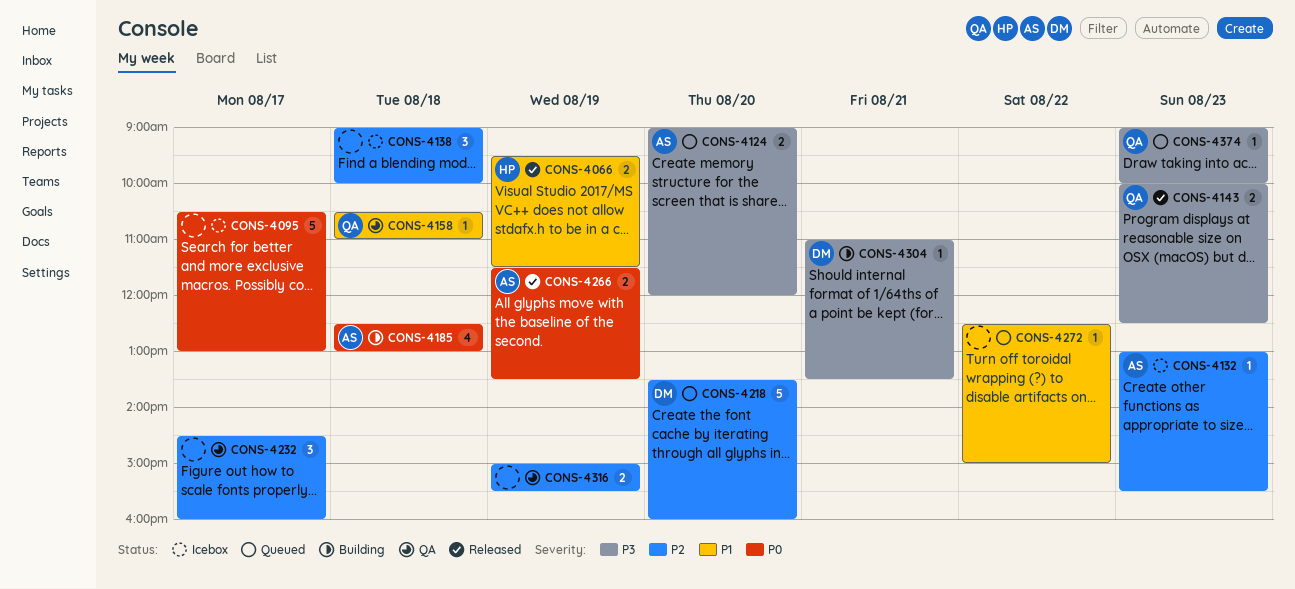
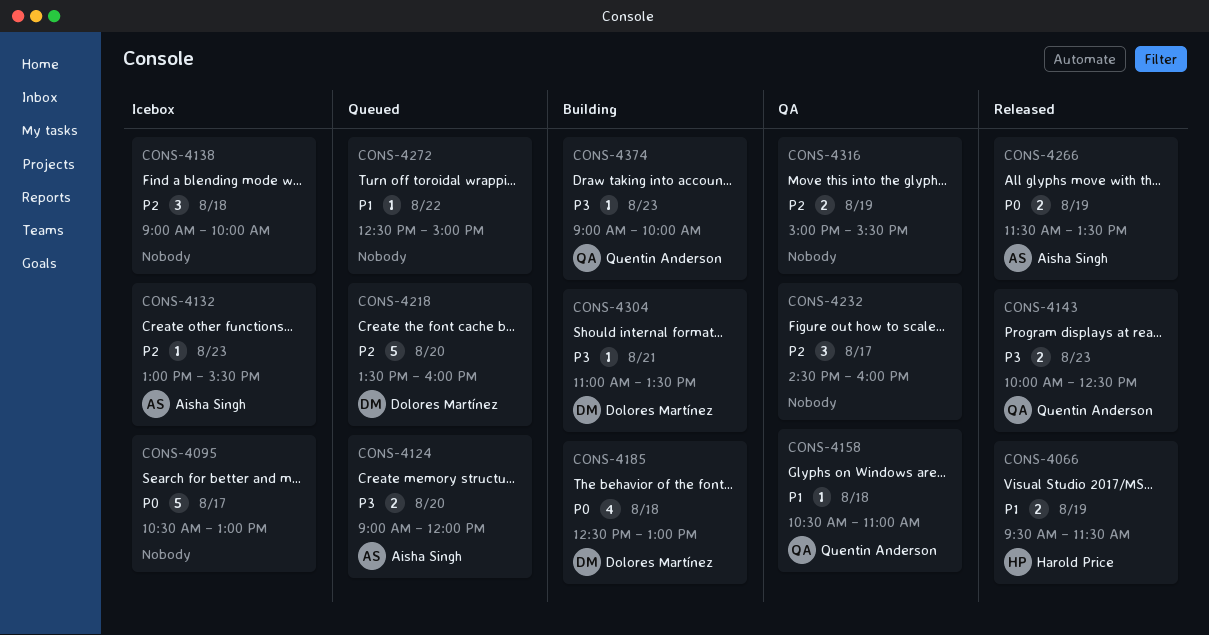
CONS-4185, owner: Aisha Singh -> Dolores Martínez
CONS-4374, status: Queued -> Building

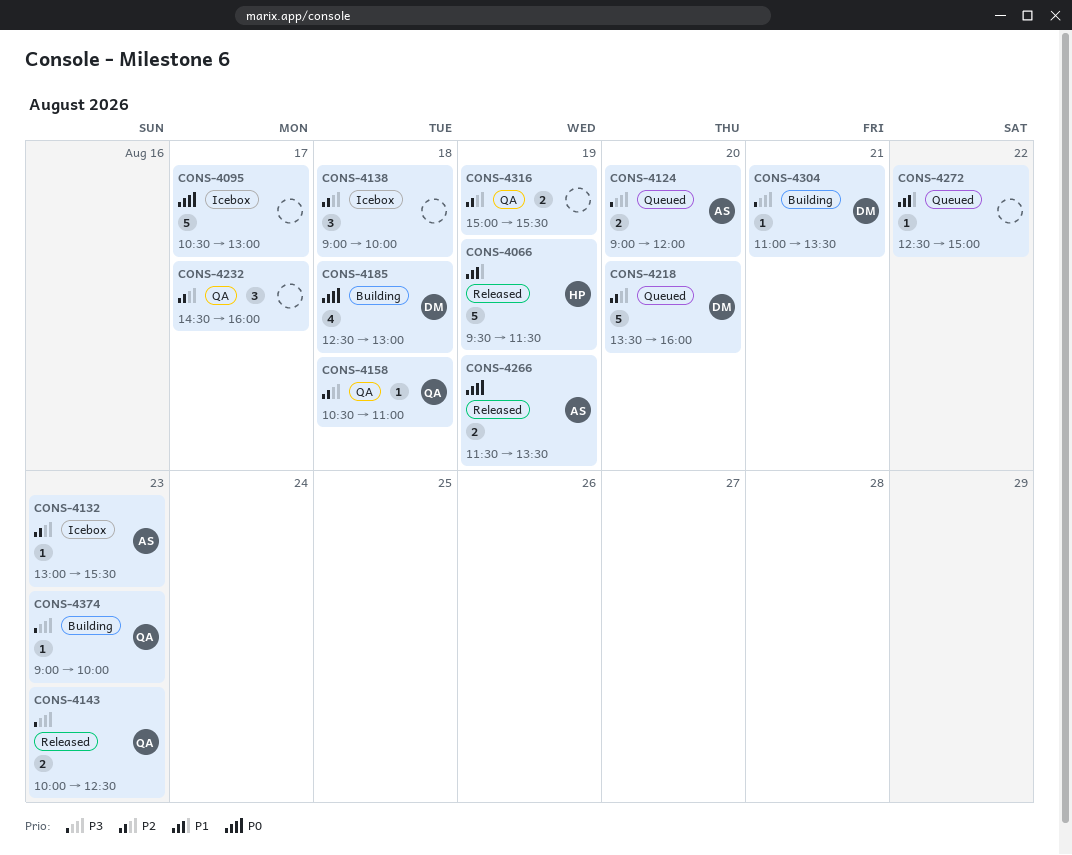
CONS-4066, estimate: 2 -> 5
CONS-4158, priority: P1 -> P2

